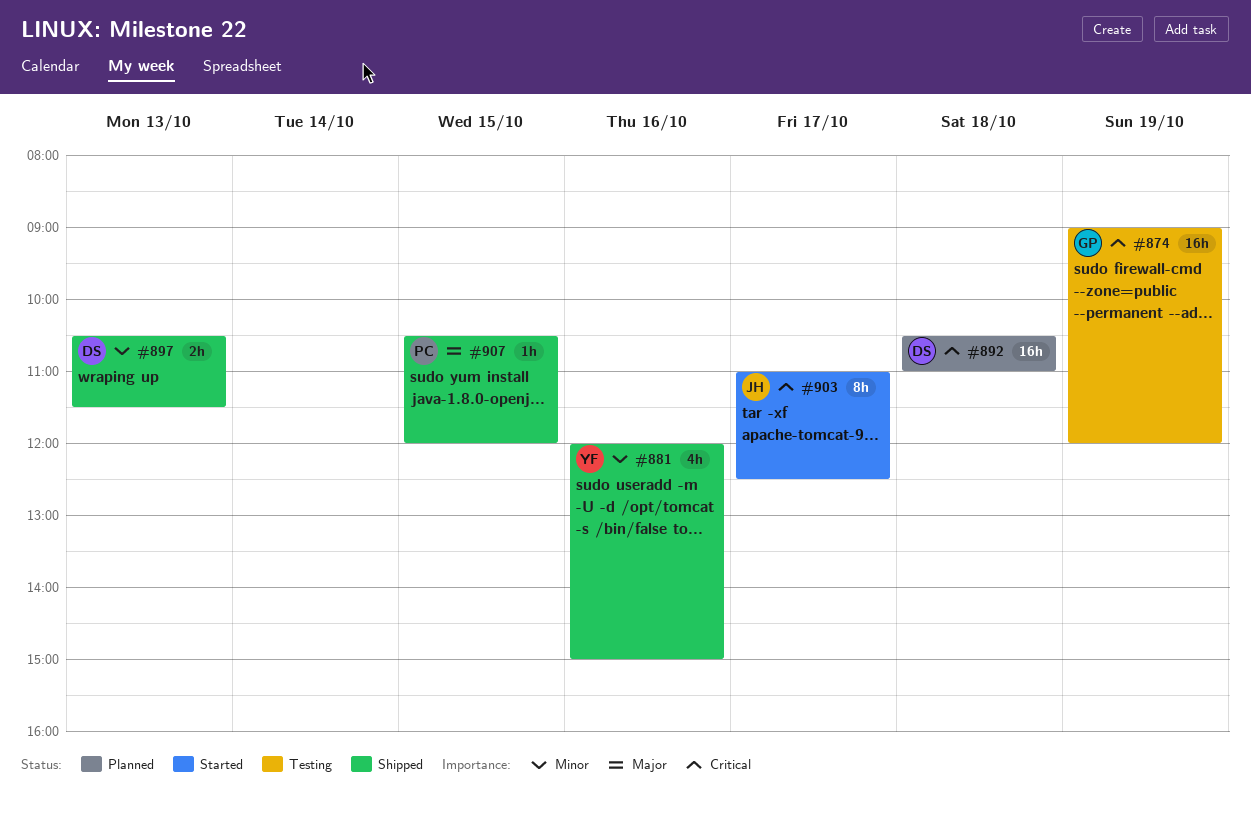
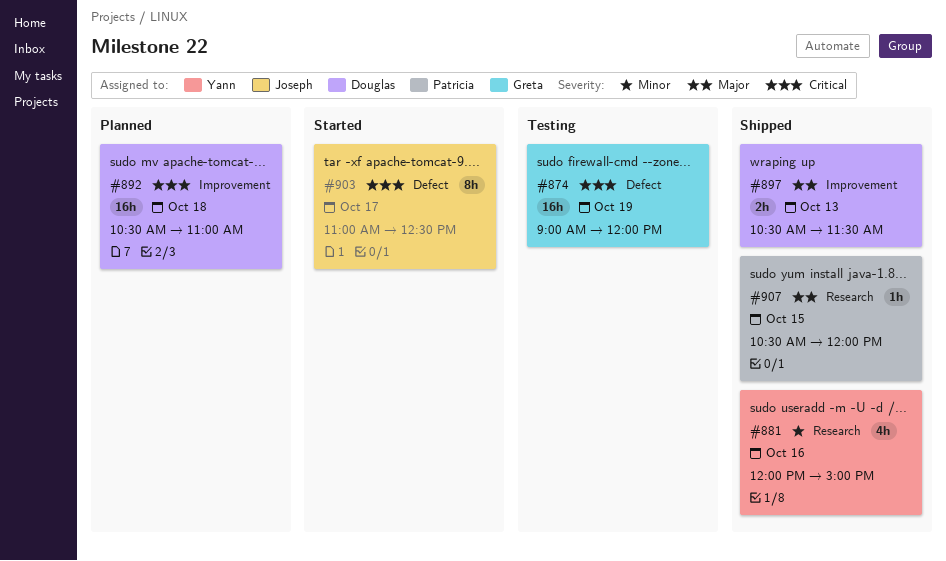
#897, priority: Minor -> Major

